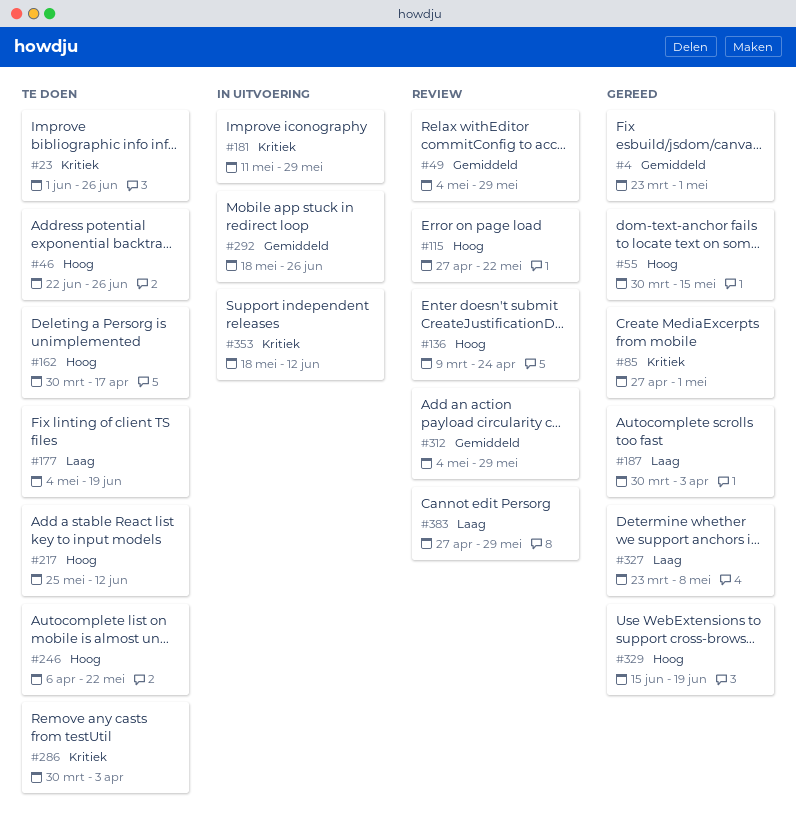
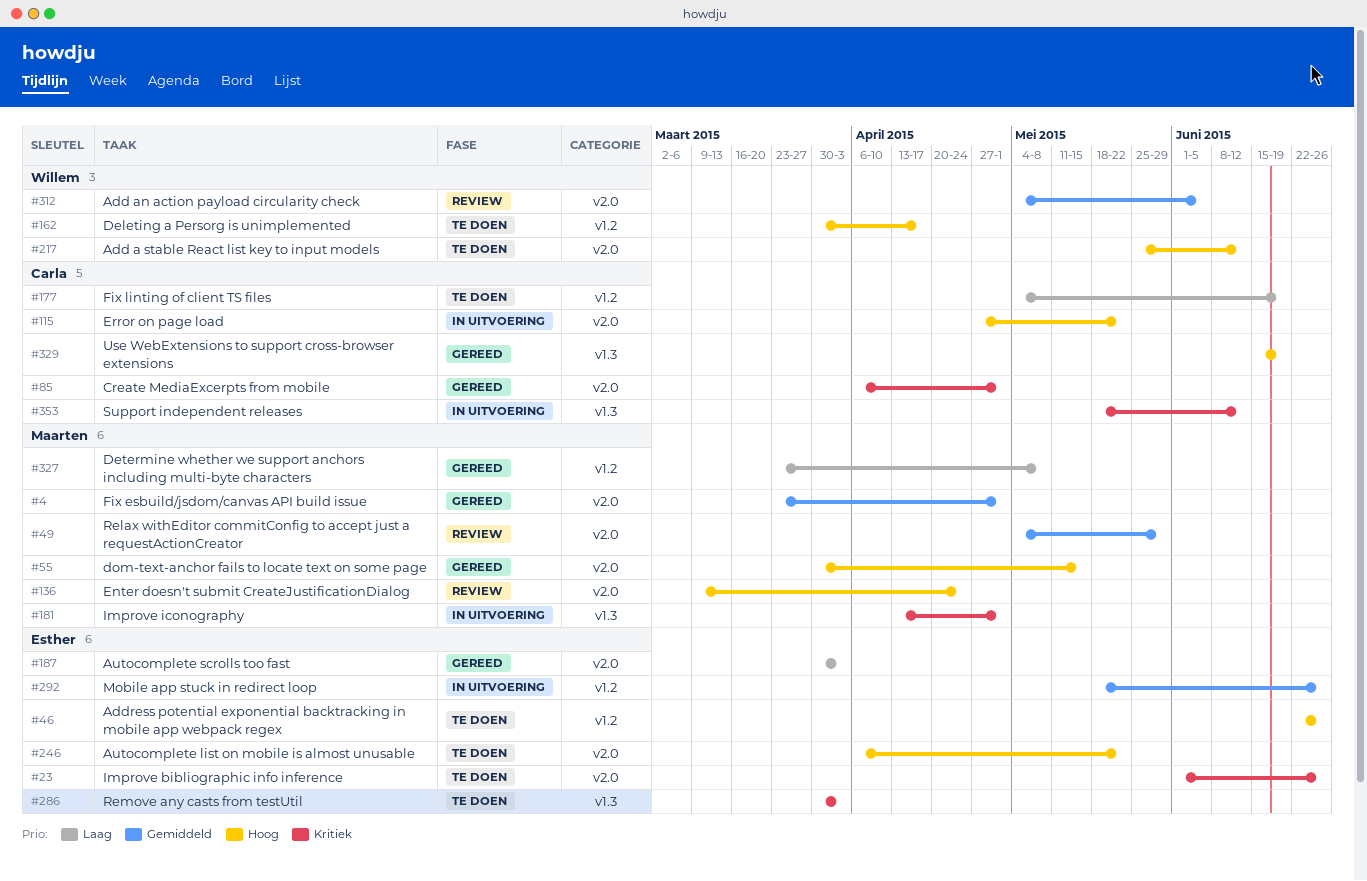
#85, start: Apr 27 -> Apr 6
#115, status: Review -> In uitvoering
#181, start: May 11 -> Apr 13
#181, due: May 29 -> May 1
#312, due: May 29 -> Jun 5
#383: present -> none

